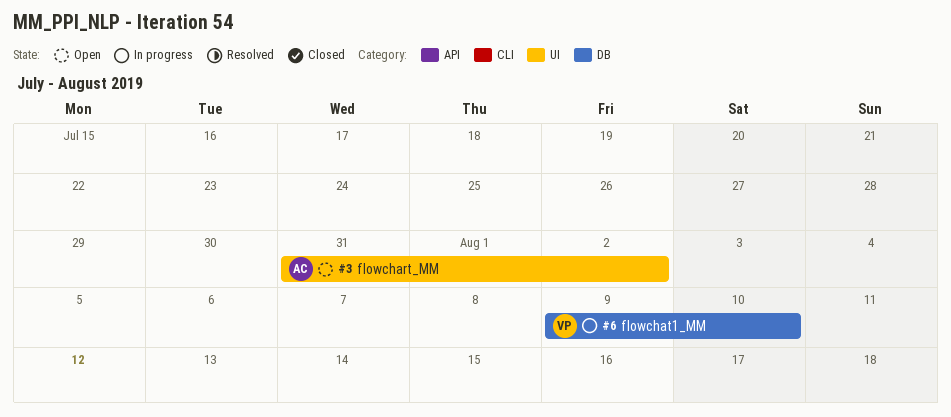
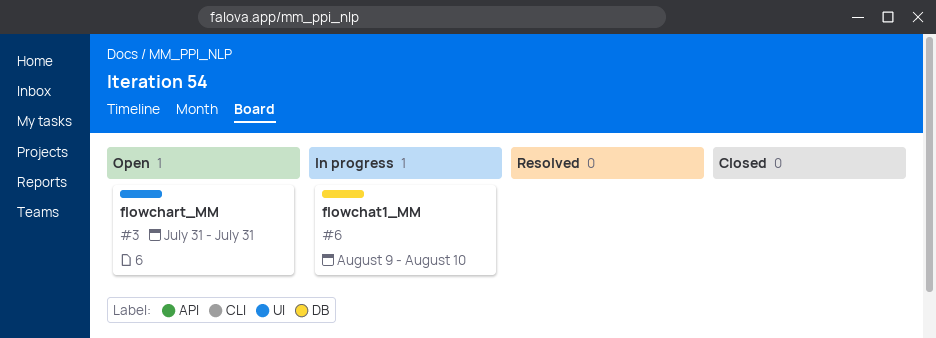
#3, due: Aug 2 -> Jul 31

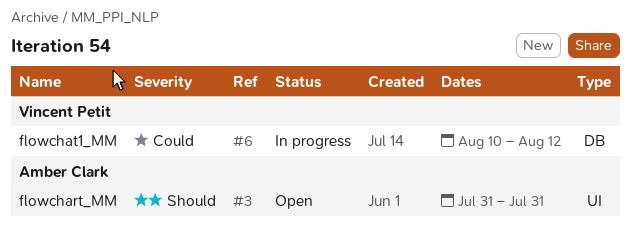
#6, start: Aug 9 -> Aug 10
#6, due: Aug 10 -> Aug 12

